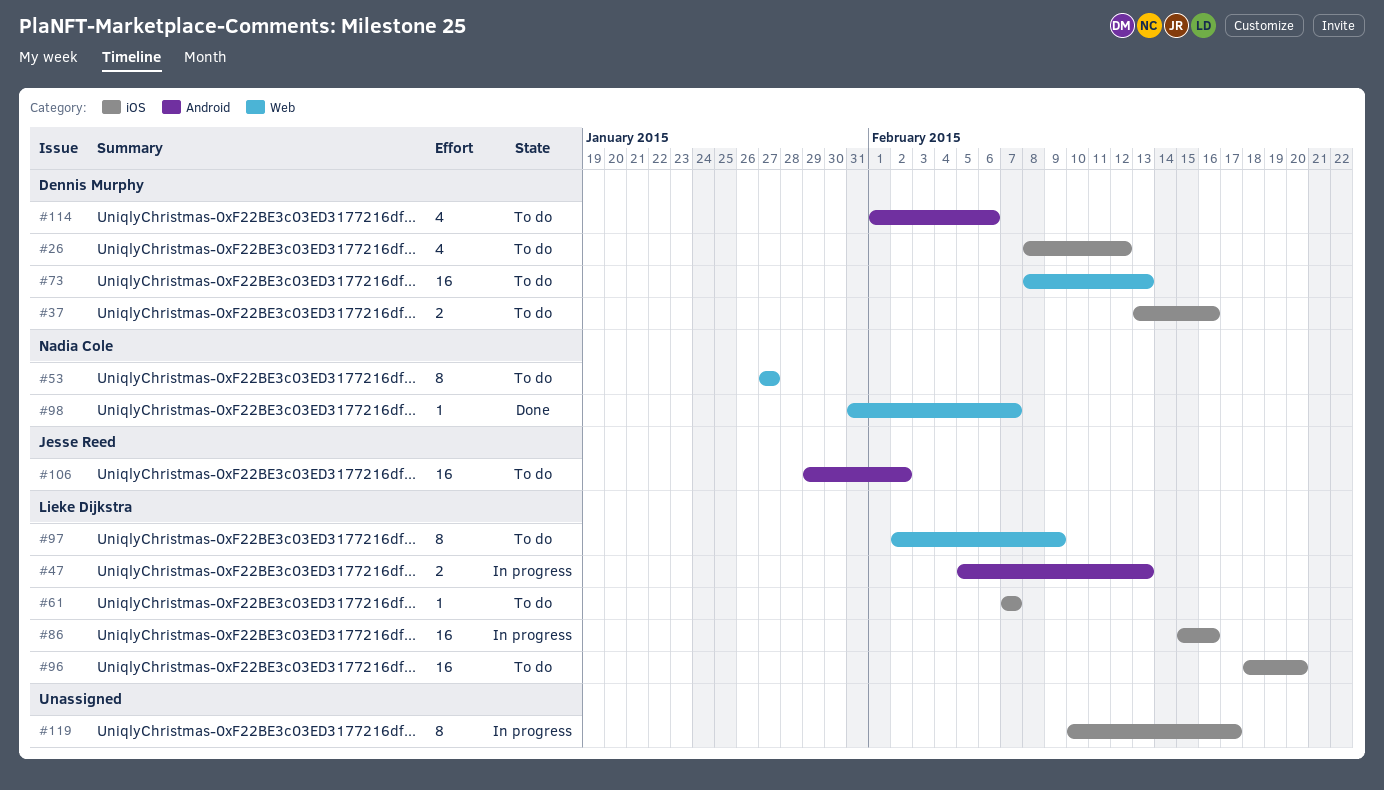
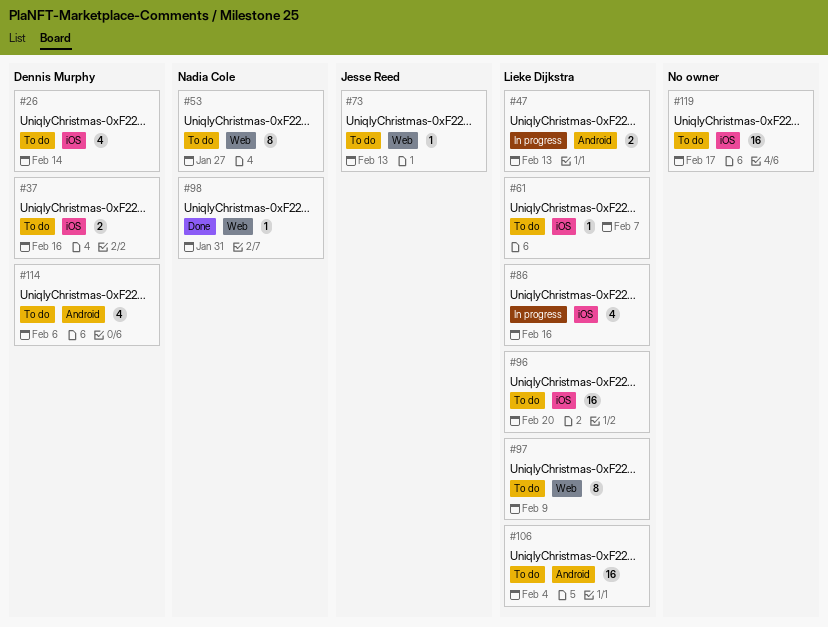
#26, due: Feb 12 -> Feb 14
#73, owner: Dennis Murphy -> Jesse Reed
#73, estimate: 16 -> 1
#86, estimate: 16 -> 4
#98, due: Feb 7 -> Jan 31
#106, owner: Jesse Reed -> Lieke Dijkstra
#106, due: Feb 2 -> Feb 4
#119, status: In progress -> To do
#119, estimate: 8 -> 16

